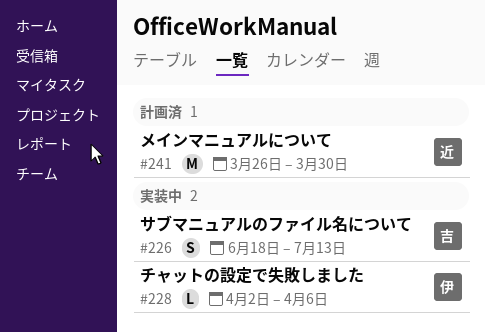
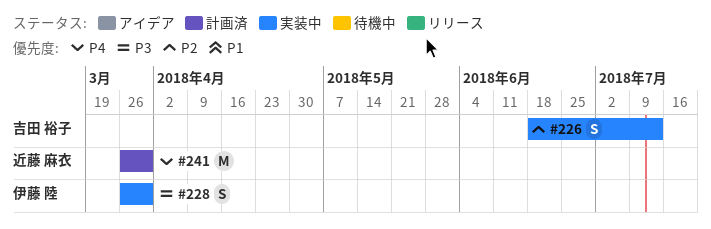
#228, estimate: L -> S
#228, start: Apr 2 -> Mar 26
#228, due: Apr 6 -> Mar 30

